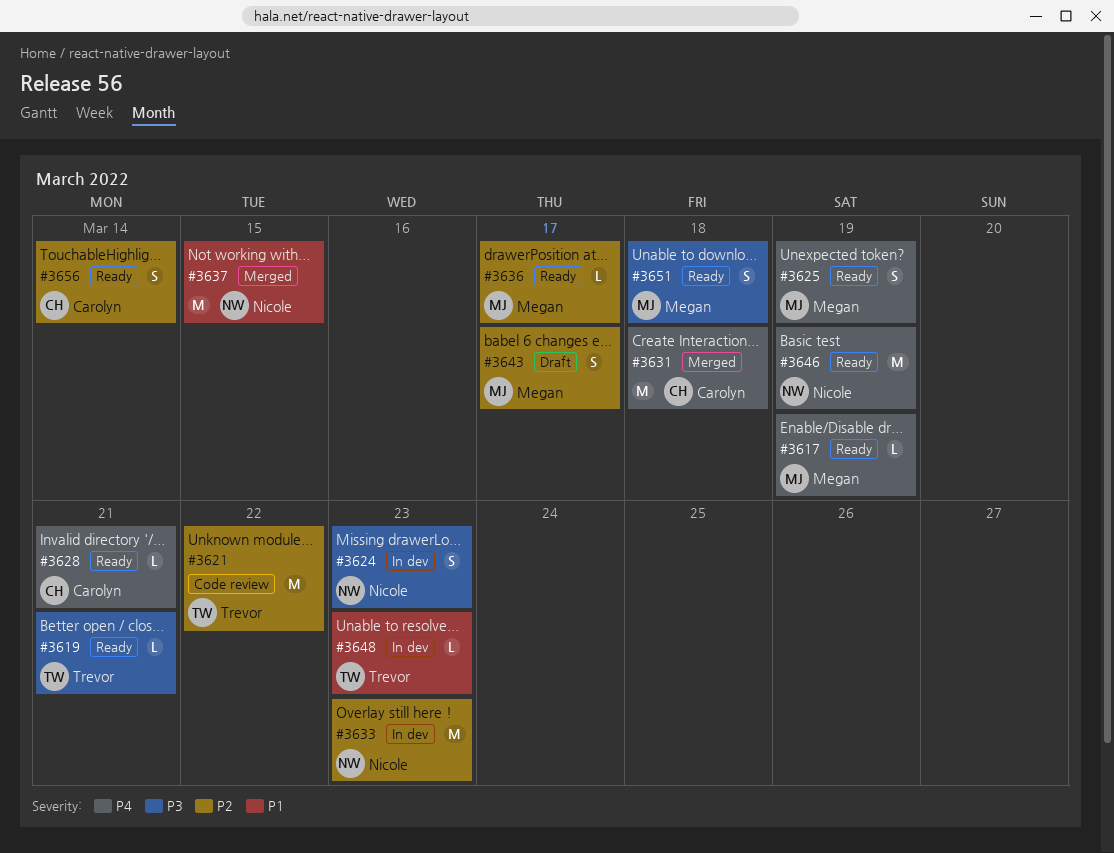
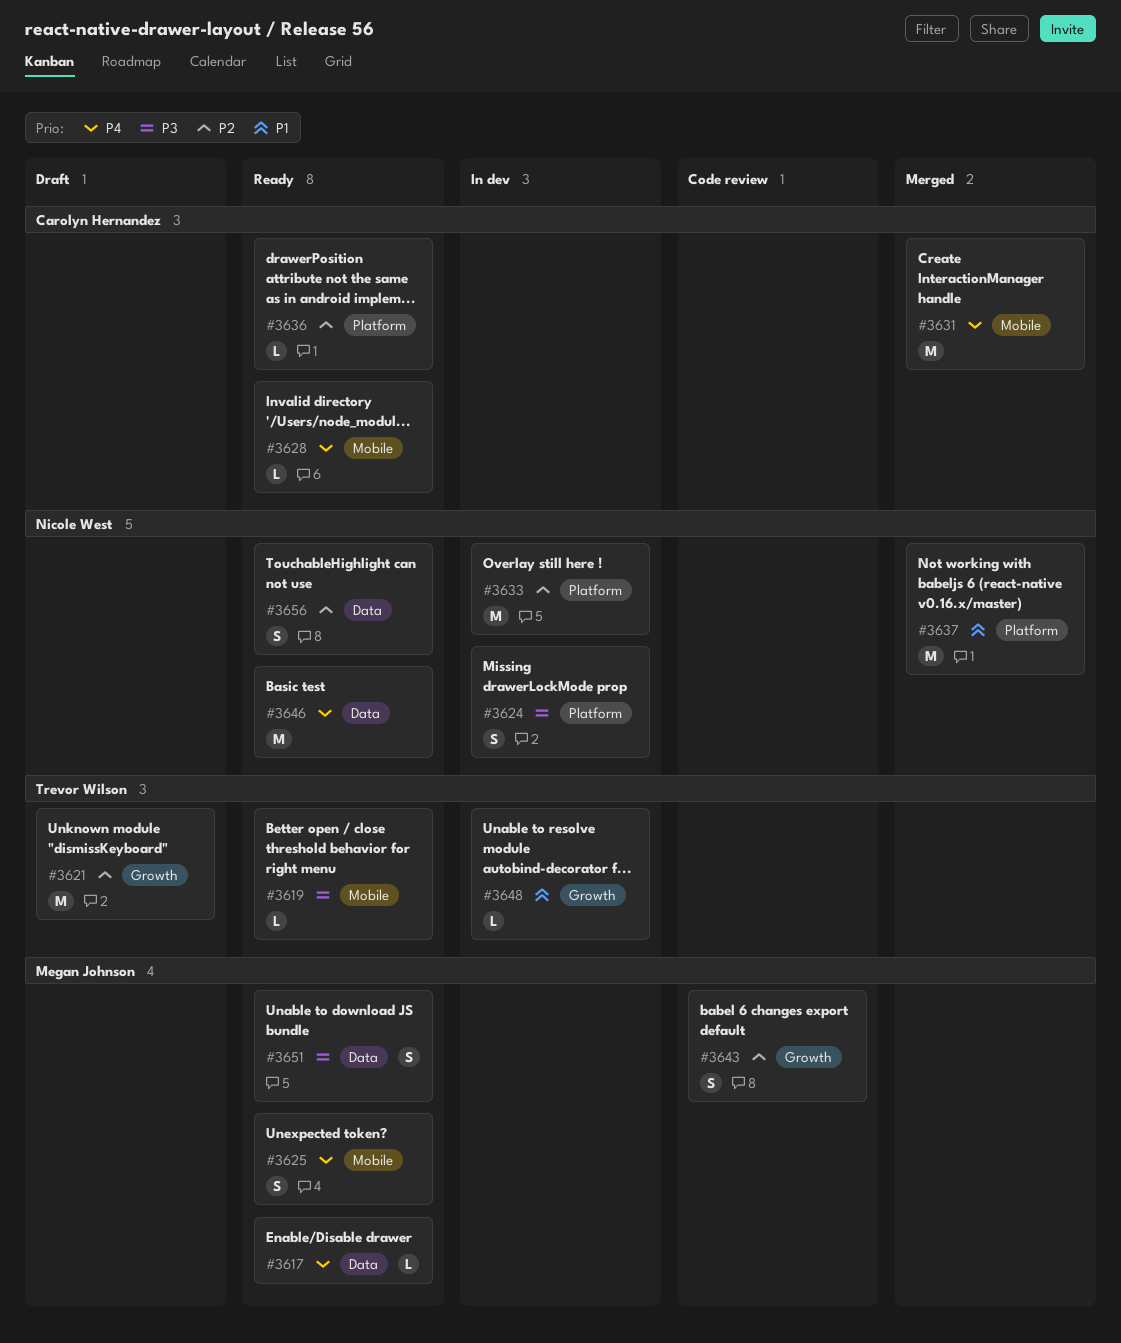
#3621, status: Code review -> Draft
#3636, owner: Megan Johnson -> Carolyn Hernandez
#3643, status: Draft -> Code review
#3656, owner: Carolyn Hernandez -> Nicole West

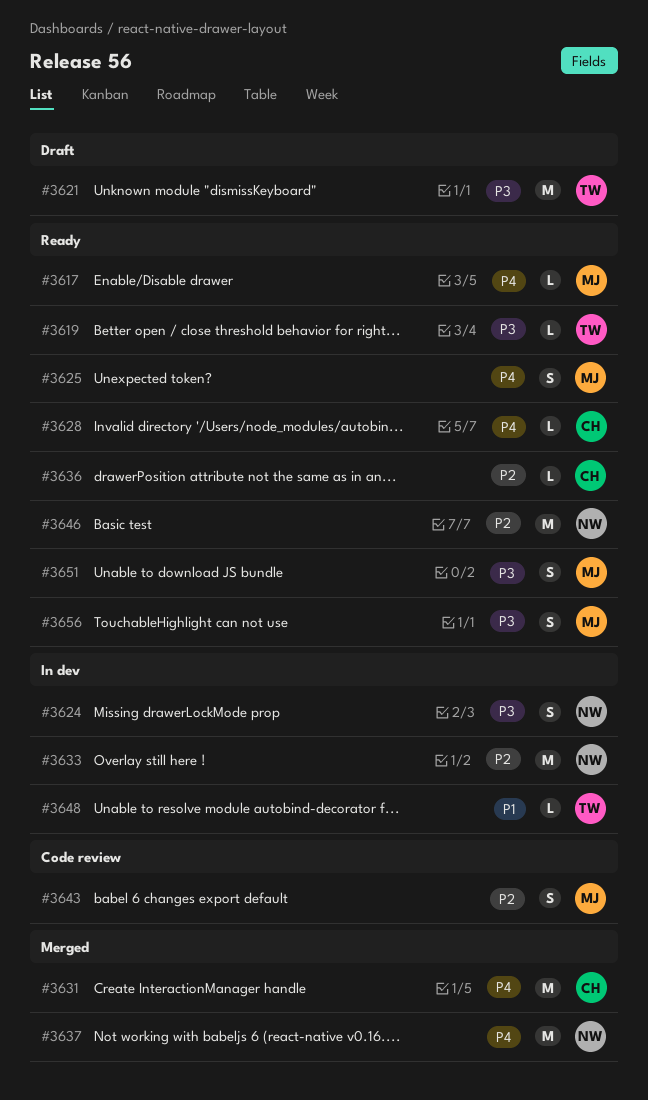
#3621, priority: P2 -> P3
#3637, priority: P1 -> P4
#3646, priority: P4 -> P2
#3656, owner: Nicole West -> Megan Johnson
#3656, priority: P2 -> P3

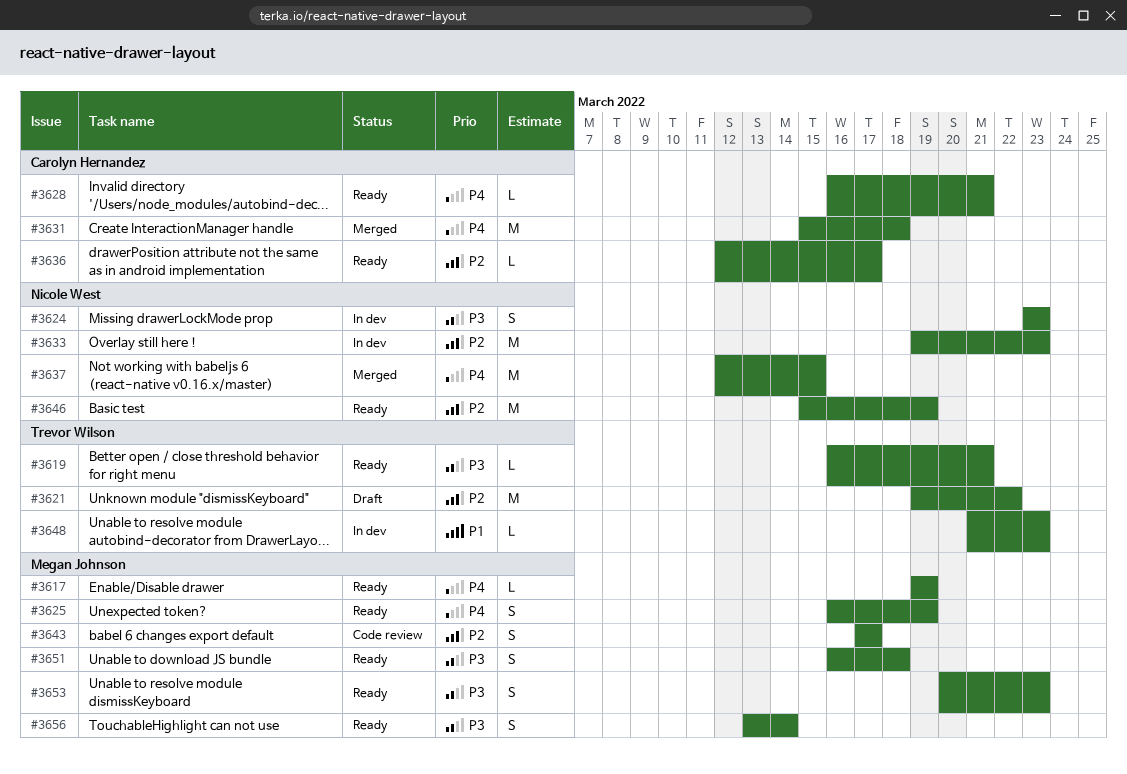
#3621, priority: P3 -> P2
#3653: none -> present

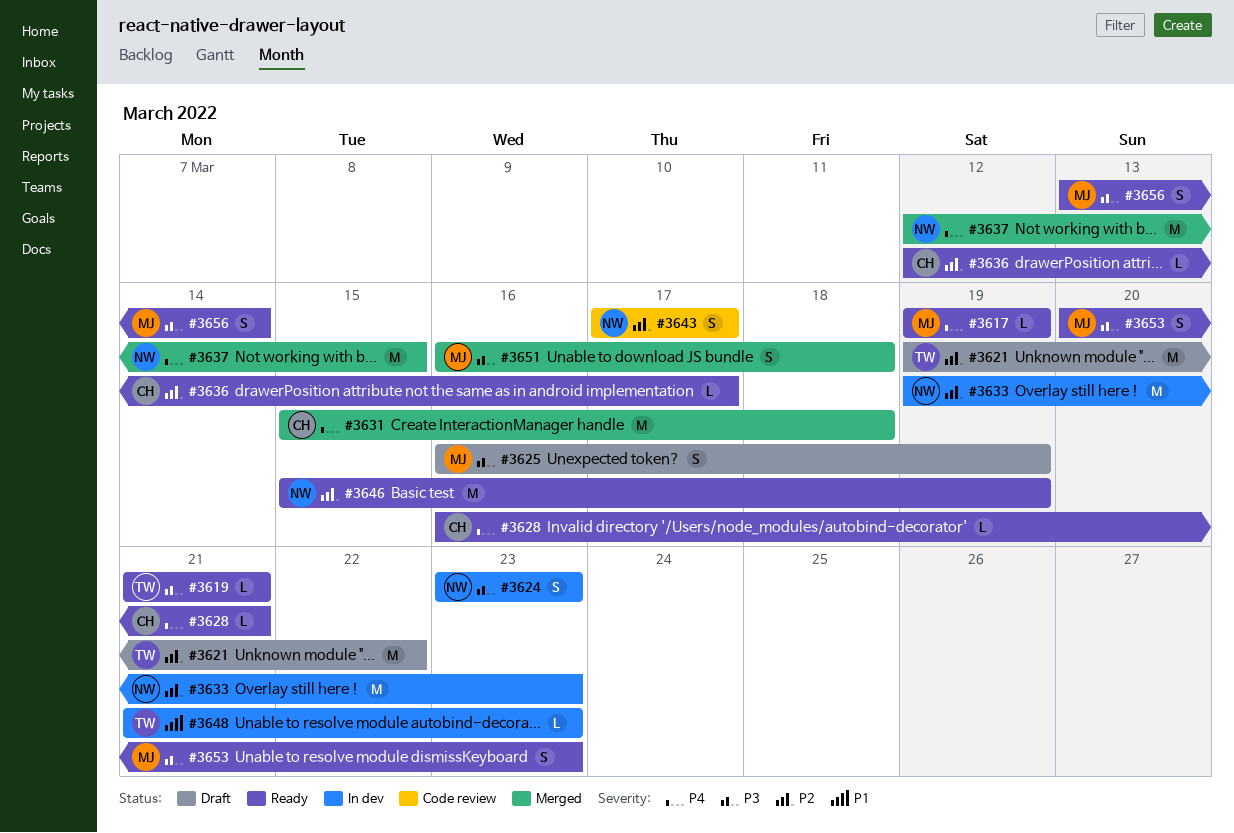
#3619, start: Mar 16 -> Mar 21
#3625, status: Ready -> Draft
#3625, priority: P4 -> P3
#3643, owner: Megan Johnson -> Nicole West
#3651, status: Ready -> Merged

